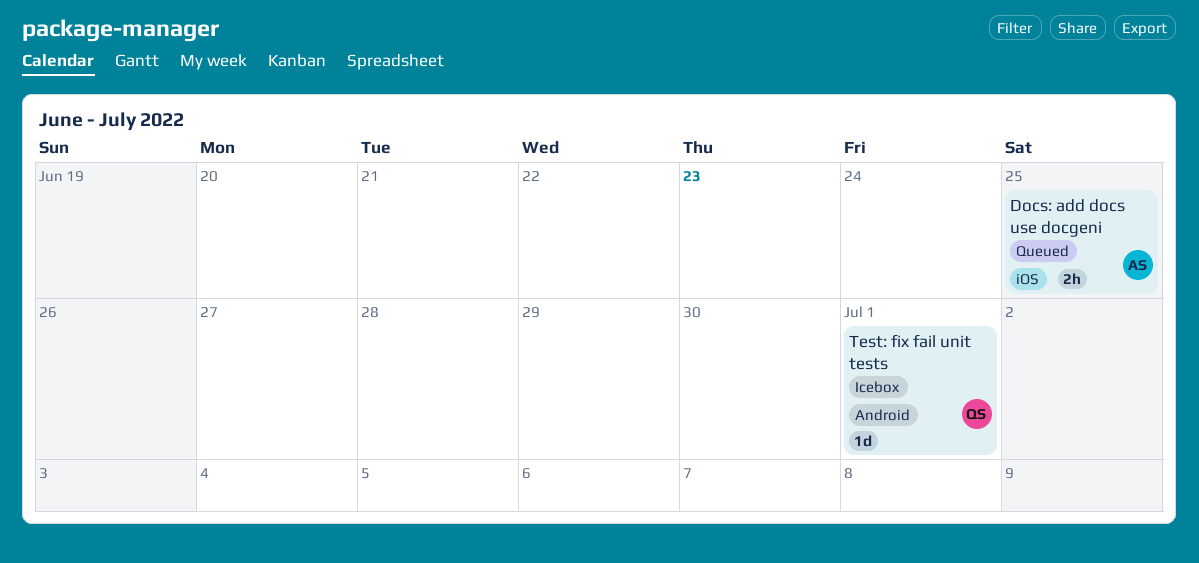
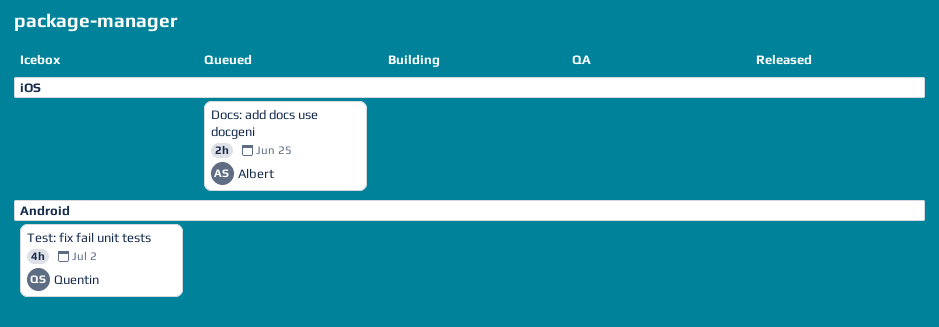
Test: fix fail unit tests, estimate: 1d -> 4h
Test: fix fail unit tests, due: Jul 1 -> Jul 2

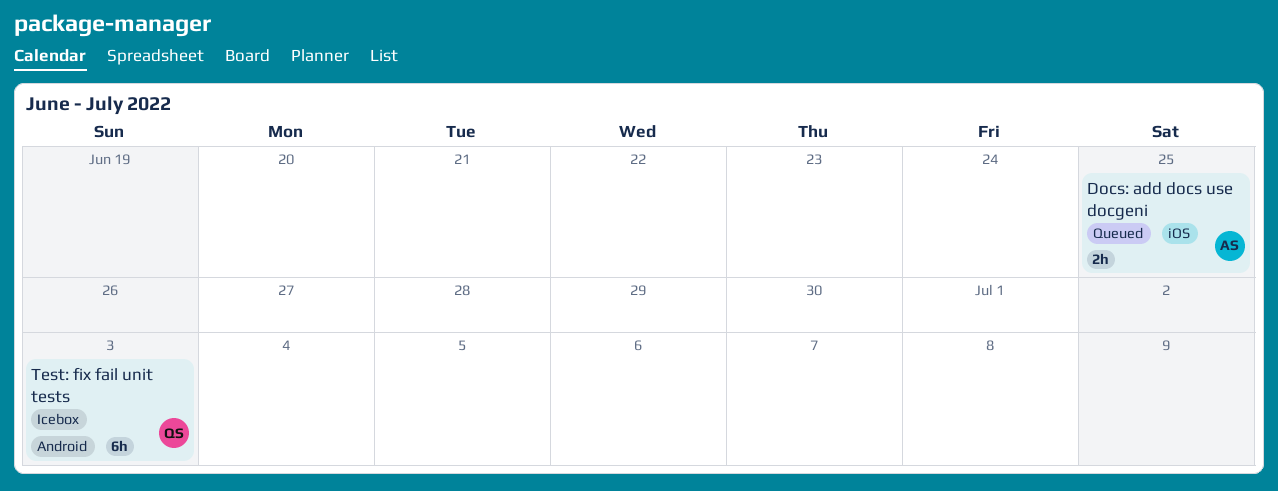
Test: fix fail unit tests, estimate: 4h -> 6h
Test: fix fail unit tests, due: Jul 2 -> Jul 3

